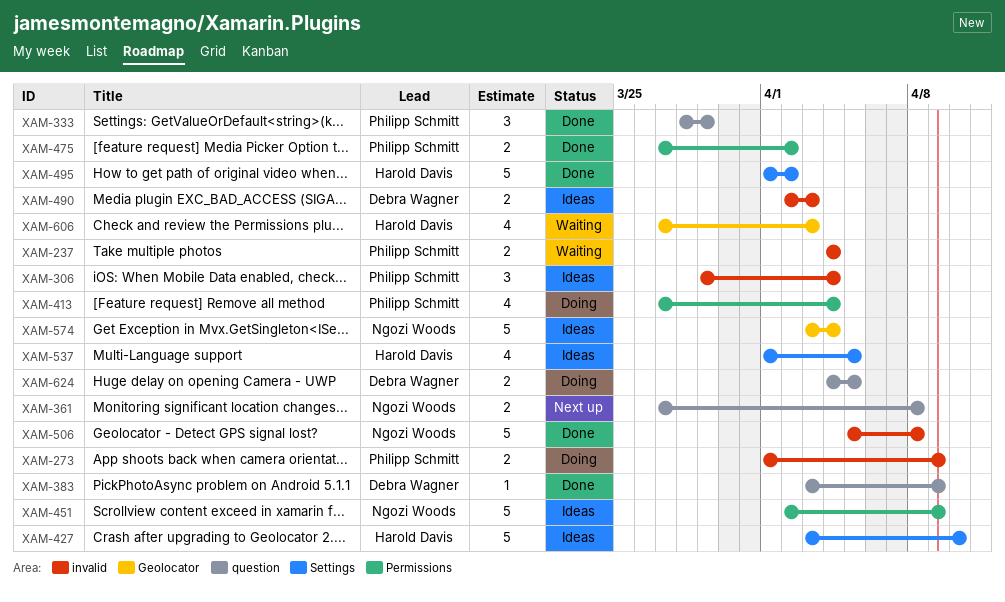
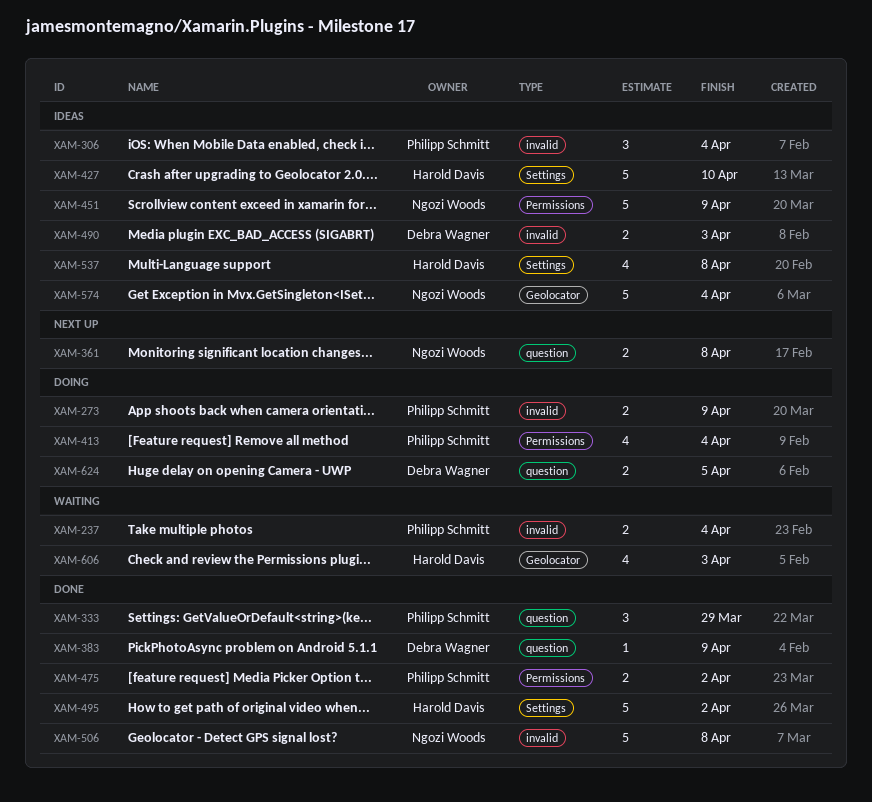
XAM-537, due: Apr 5 -> Apr 8

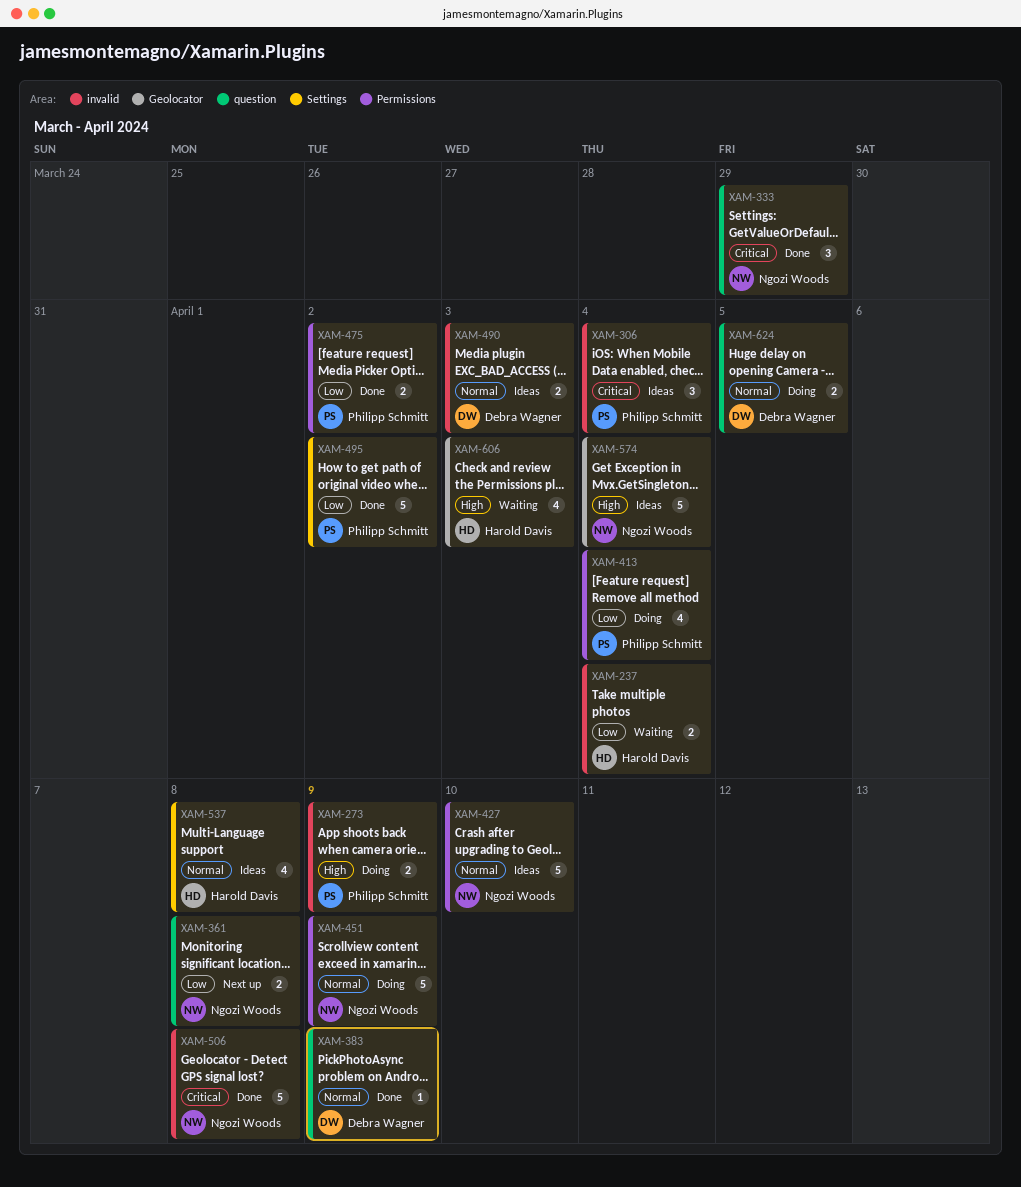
XAM-237, owner: Philipp Schmitt -> Harold Davis
XAM-333, owner: Philipp Schmitt -> Ngozi Woods
XAM-427, owner: Harold Davis -> Ngozi Woods
XAM-427, label: Settings -> Permissions
XAM-451, status: Ideas -> Doing
XAM-495, owner: Harold Davis -> Philipp Schmitt

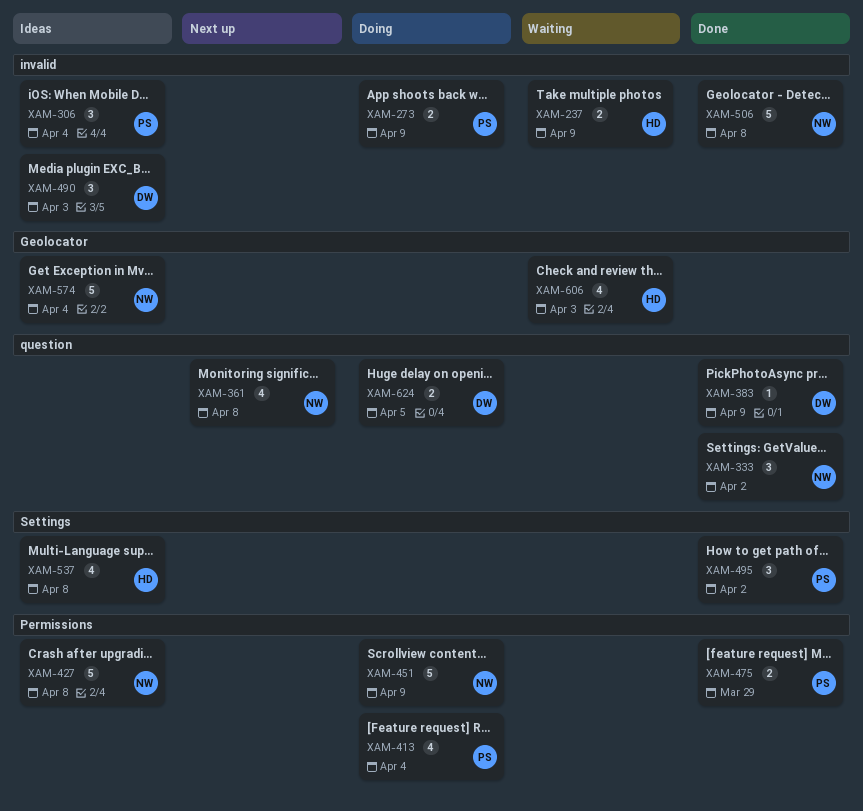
XAM-237, due: Apr 4 -> Apr 9
XAM-333, due: Mar 29 -> Apr 2
XAM-361, estimate: 2 -> 4
XAM-427, due: Apr 10 -> Apr 8
XAM-475, due: Apr 2 -> Mar 29
XAM-490, estimate: 2 -> 3
XAM-495, estimate: 5 -> 3

